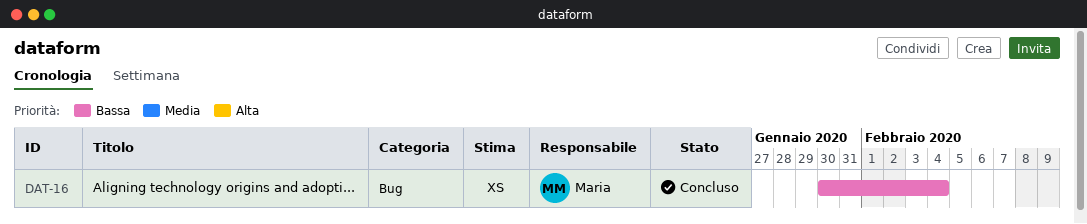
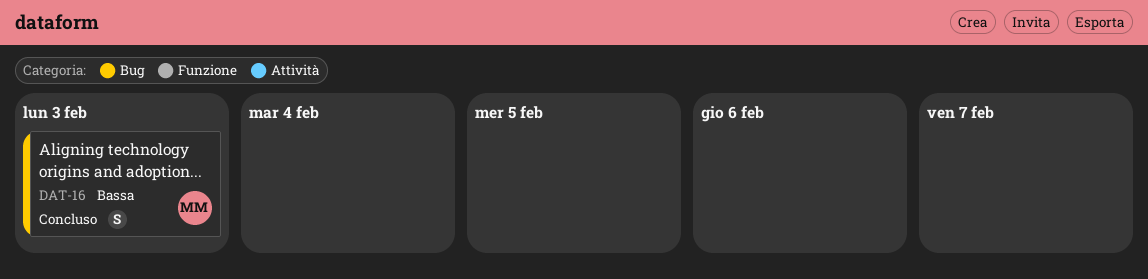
DAT-16, estimate: XS -> S
DAT-16, due: Feb 4 -> Feb 3

